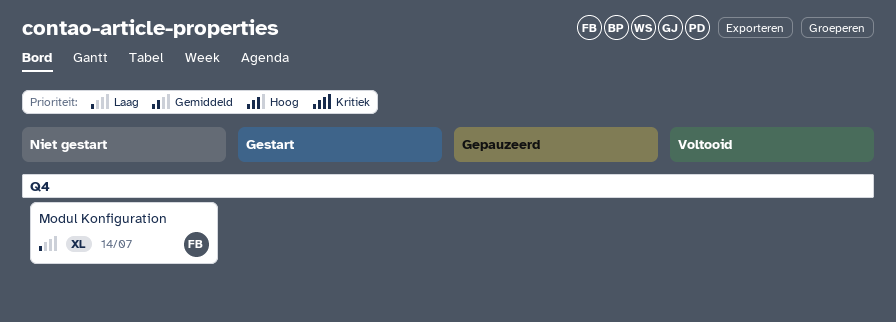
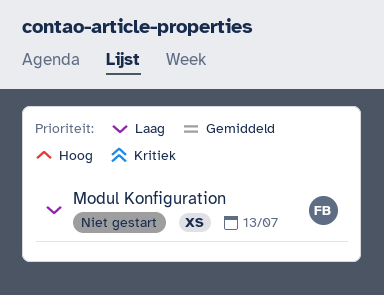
Modul Konfiguration, estimate: XL -> XS
Modul Konfiguration, due: Jul 14 -> Jul 13

